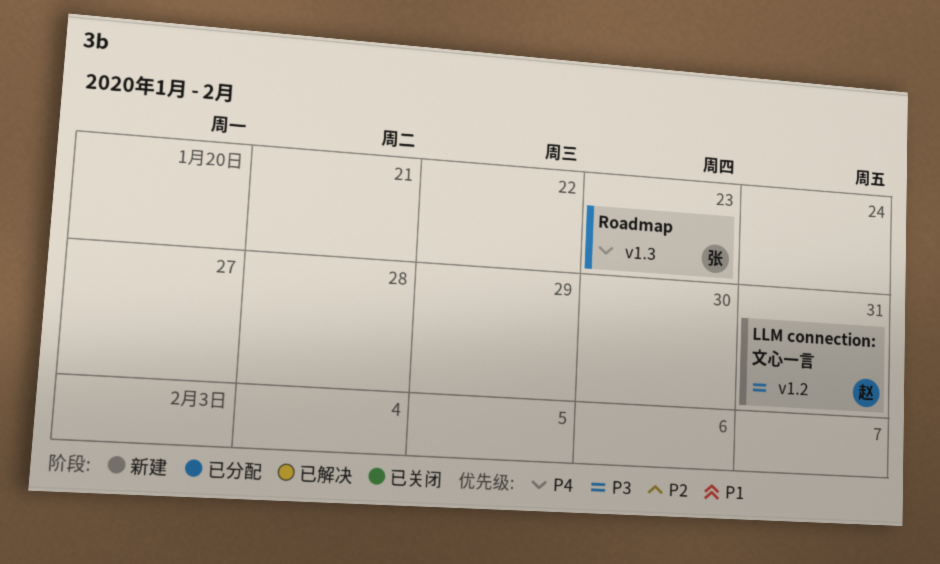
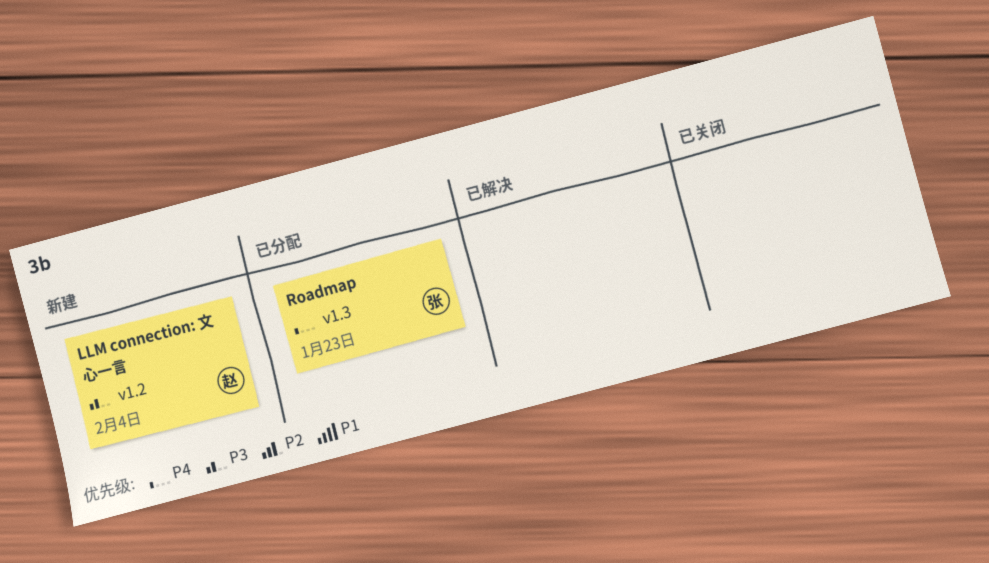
LLM connection: 文心一言, due: Jan 31 -> Feb 4

